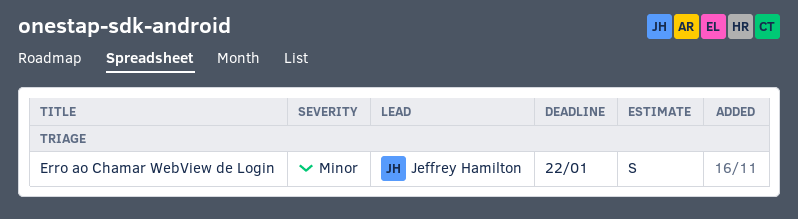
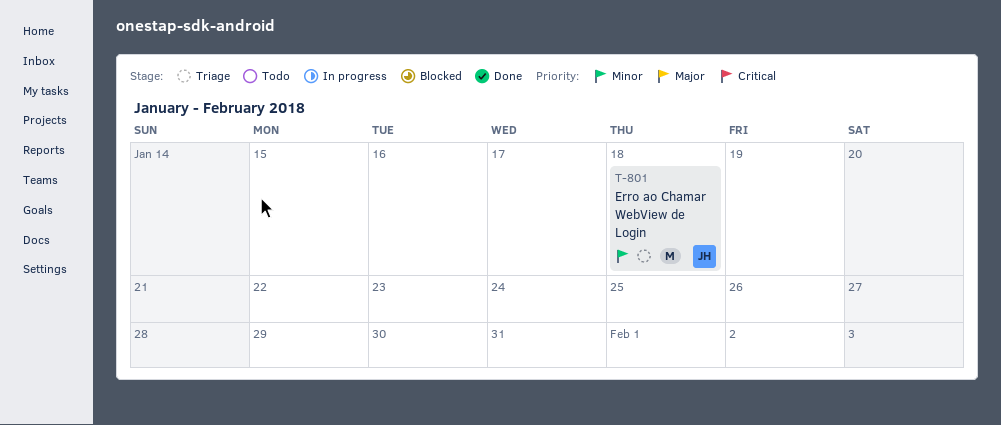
Erro ao Chamar WebView de Login, estimate: S -> M
Erro ao Chamar WebView de Login, due: Jan 22 -> Jan 18

